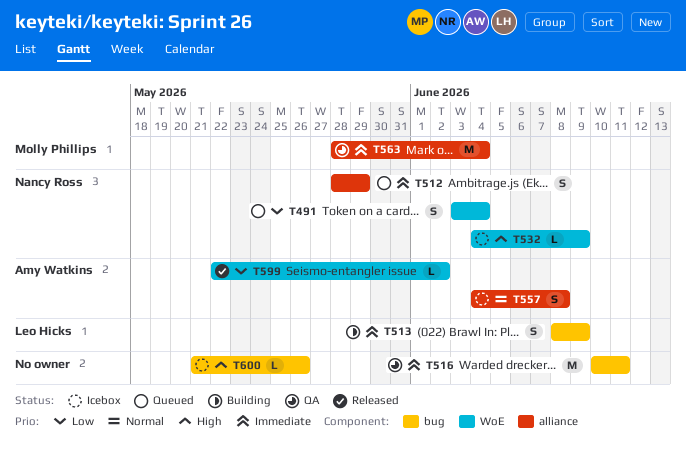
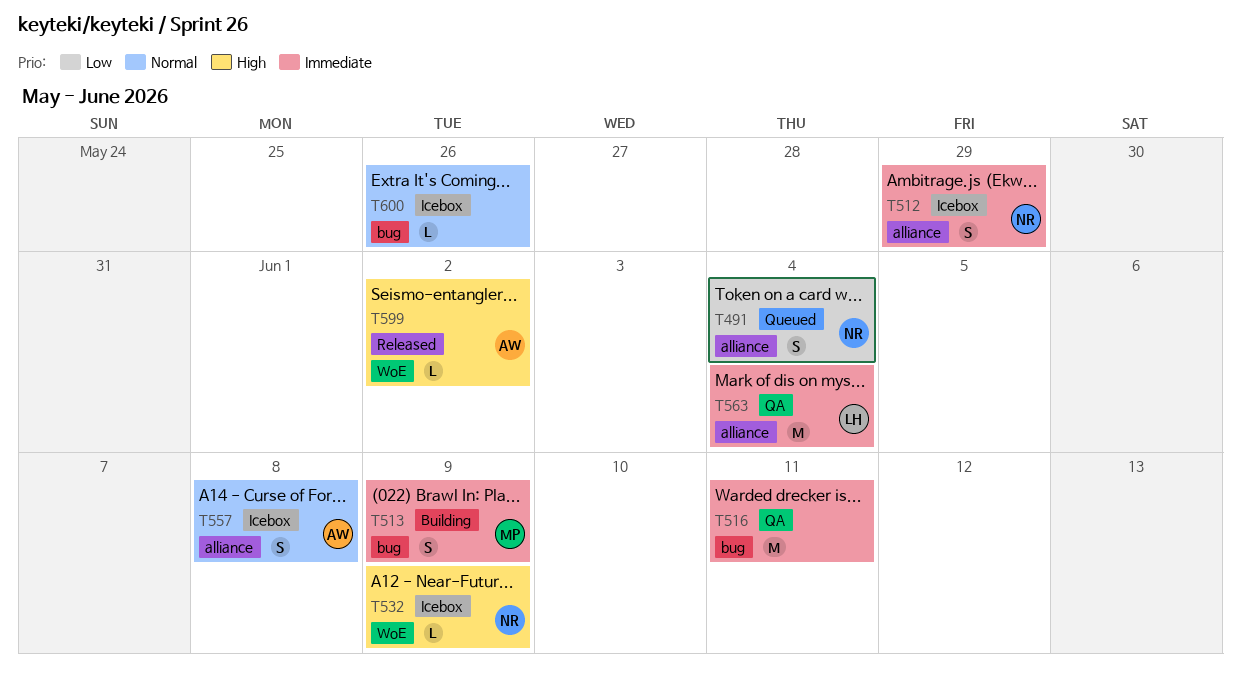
T491, label: WoE -> alliance
T512, status: Queued -> Icebox
T513, owner: Leo Hicks -> Molly Phillips
T563, owner: Molly Phillips -> Leo Hicks
T599, priority: Low -> High
T600, priority: High -> Normal

